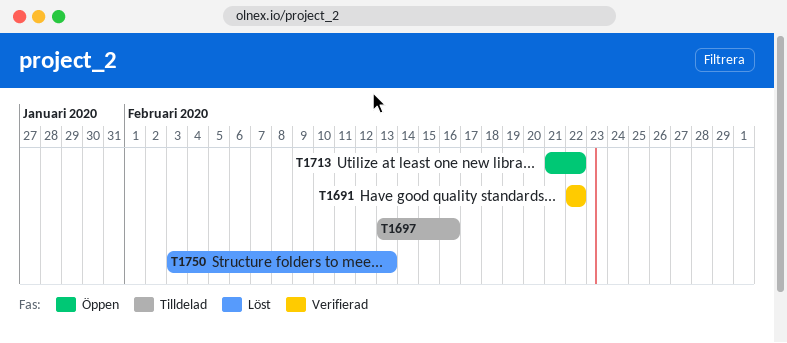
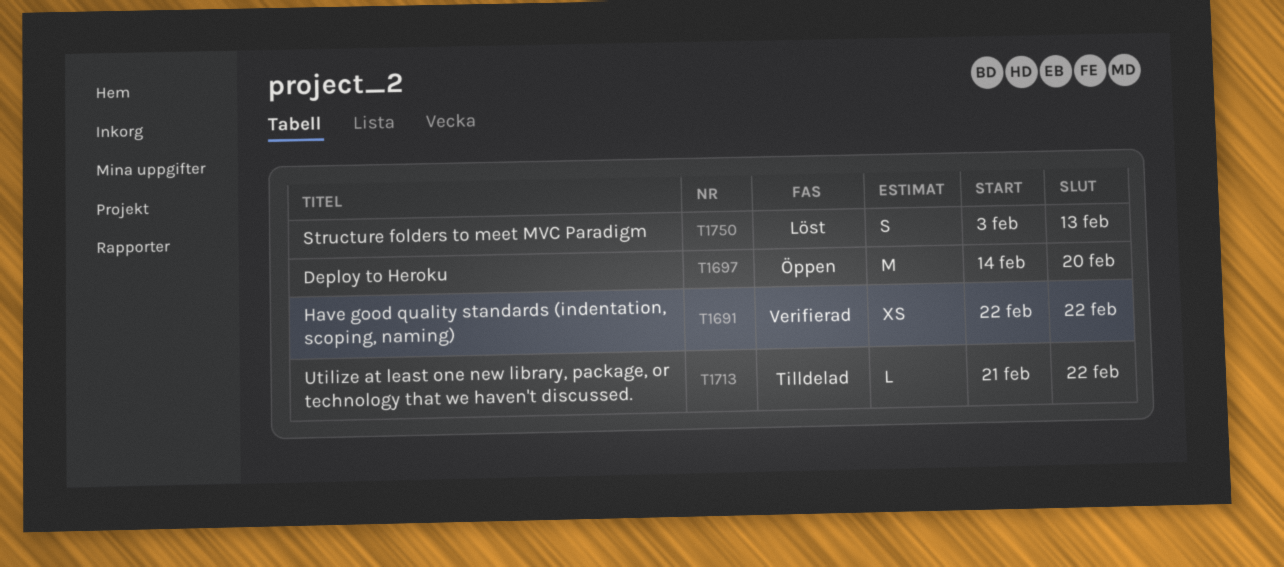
T1697, status: Tilldelad -> Öppen
T1697, start: Feb 13 -> Feb 14
T1697, due: Feb 16 -> Feb 20
T1713, status: Öppen -> Tilldelad

